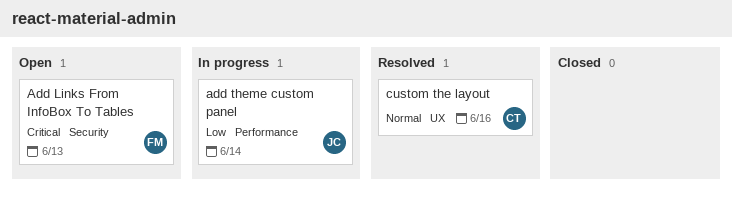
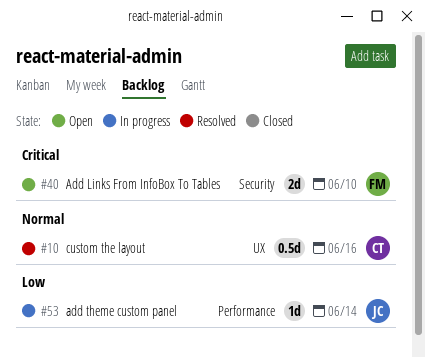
Add Links From InfoBox To Tables, due: Jun 13 -> Jun 10

